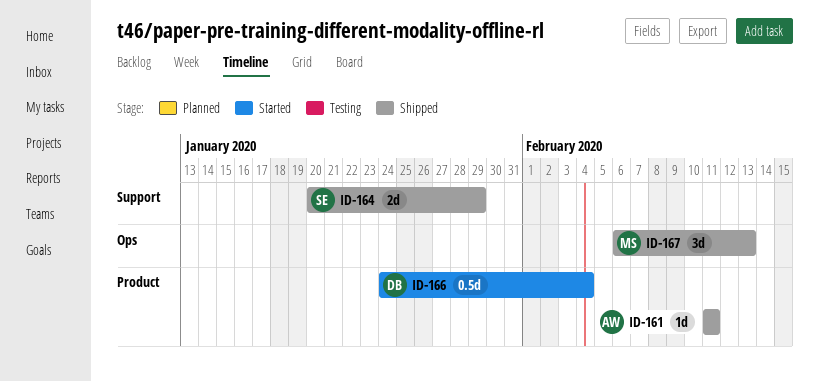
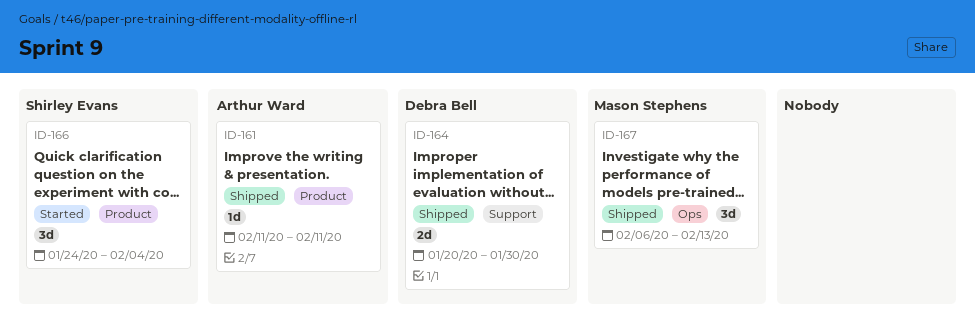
ID-164, owner: Shirley Evans -> Debra Bell
ID-164, due: Jan 29 -> Jan 30
ID-166, owner: Debra Bell -> Shirley Evans
ID-166, estimate: 0.5d -> 3d

